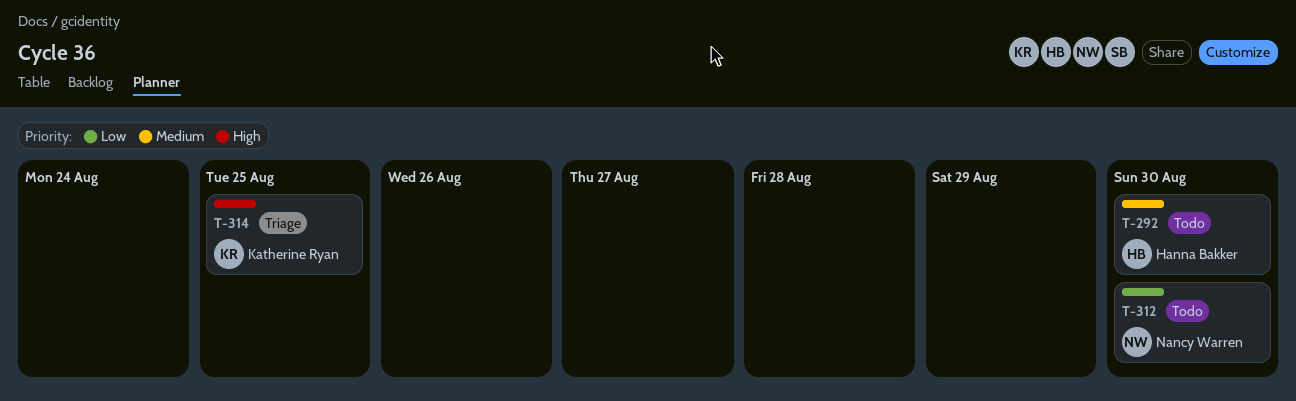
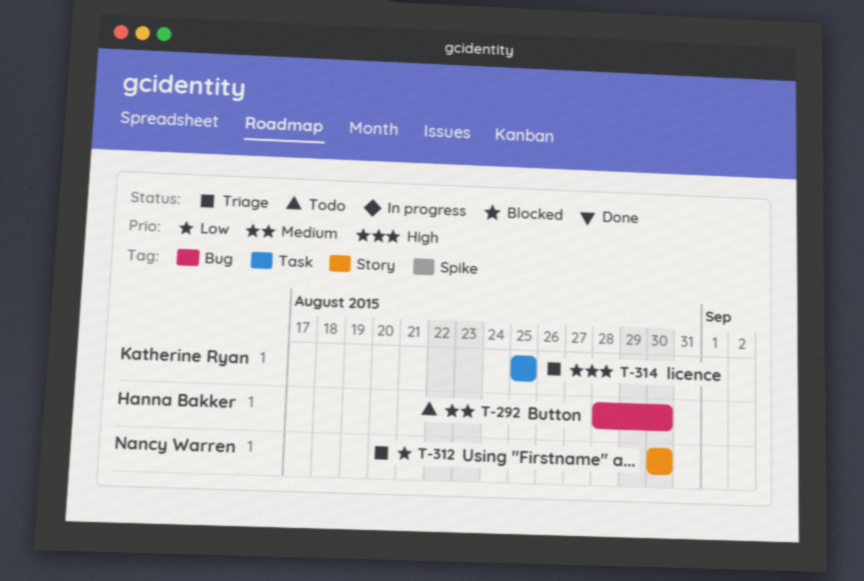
T-312, status: Todo -> Triage

